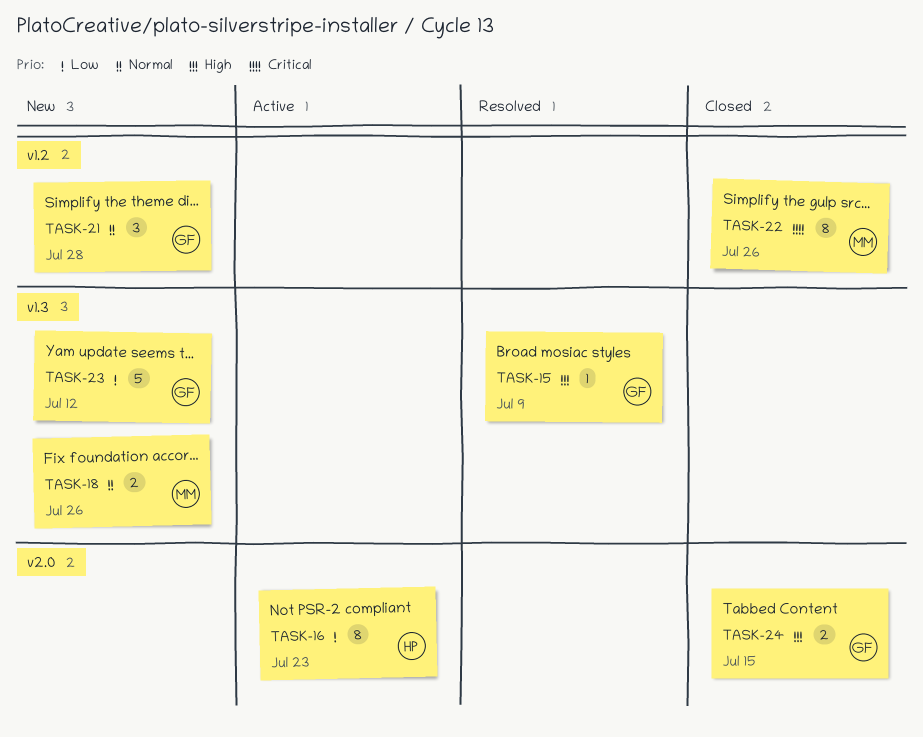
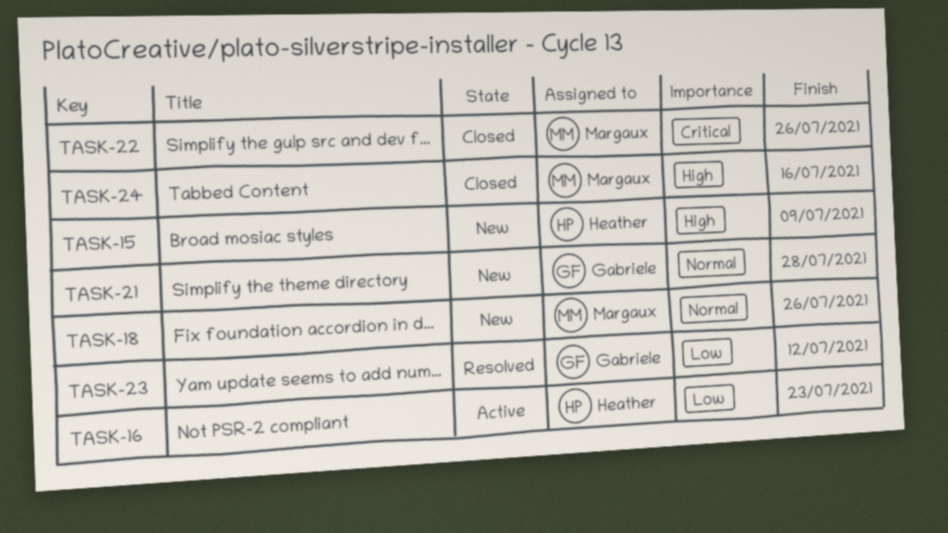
TASK-15, status: Resolved -> New
TASK-15, owner: Gabriele -> Heather
TASK-23, status: New -> Resolved
TASK-24, owner: Gabriele -> Margaux
TASK-24, due: Jul 15 -> Jul 16

